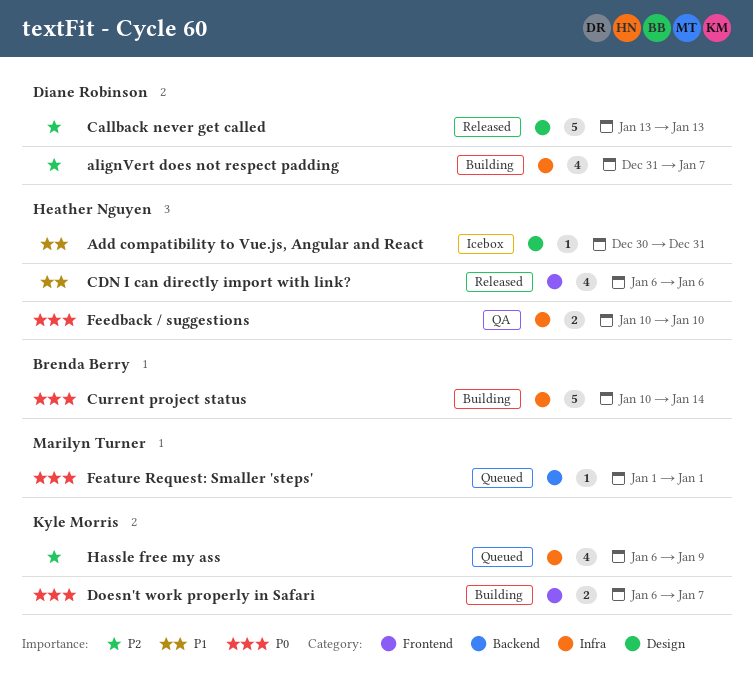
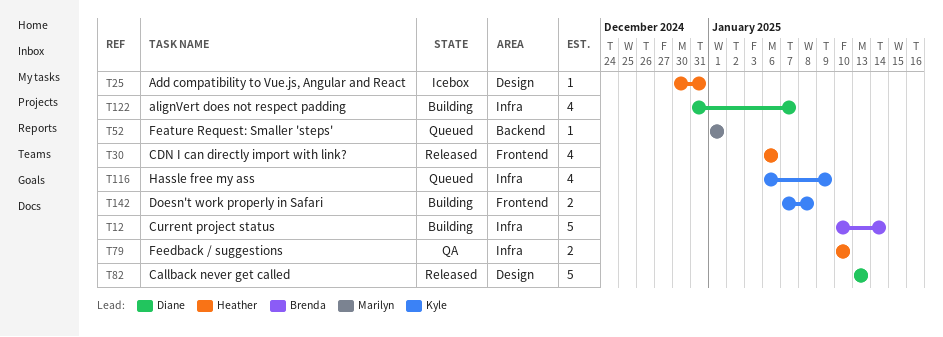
Doesn't work properly in Safari, start: Jan 6 -> Jan 7
Doesn't work properly in Safari, due: Jan 7 -> Jan 8

